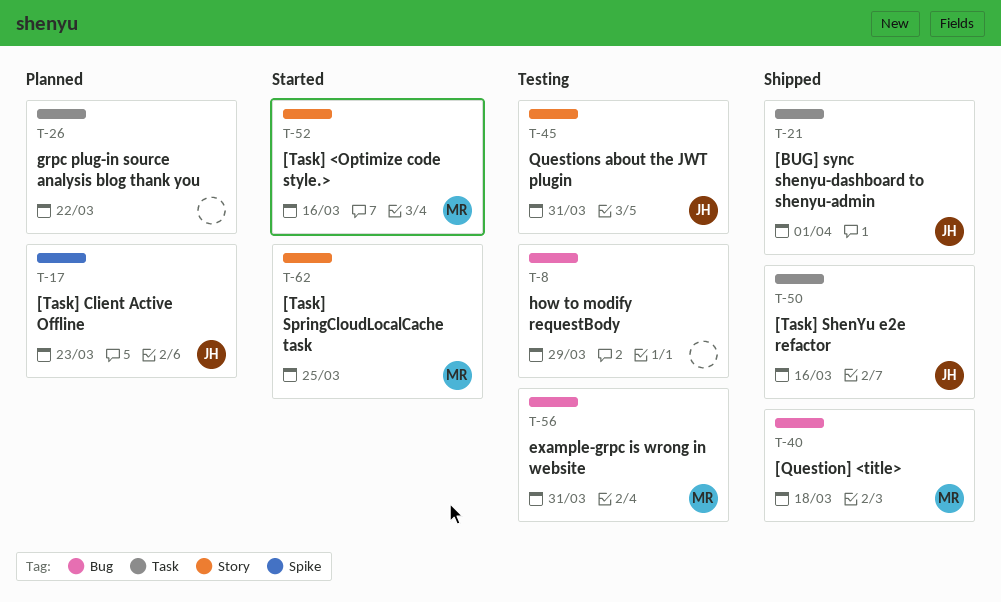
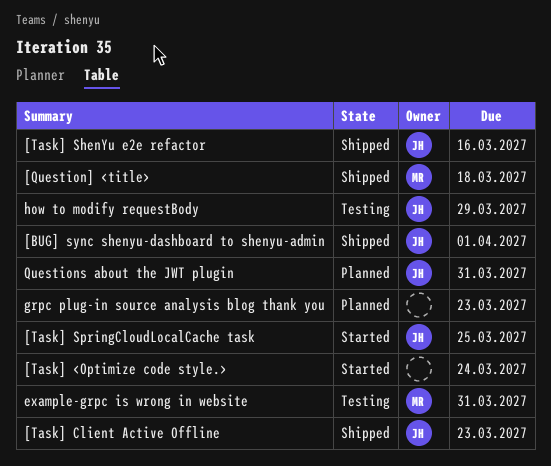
[Task] <Optimize code style.>, owner: MR -> none
[Task] <Optimize code style.>, due: Mar 16 -> Mar 24
[Task] Client Active Offline, status: Planned -> Shipped
[Task] SpringCloudLocalCache task, owner: MR -> JH
grpc plug-in source analysis blog thank you, due: Mar 22 -> Mar 23
how to modify requestBody, owner: none -> JH
Questions about the JWT plugin, status: Testing -> Planned

